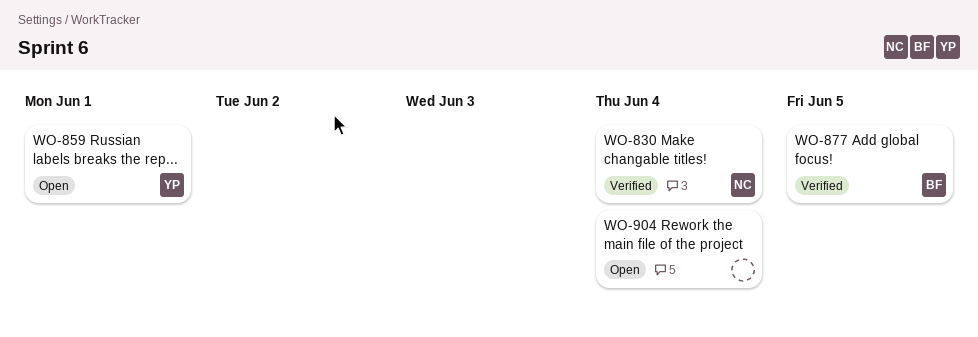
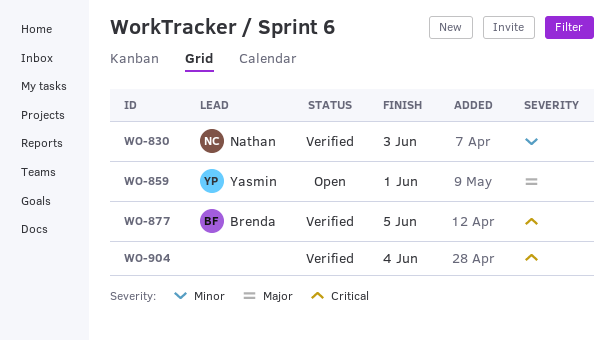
WO-830, due: Jun 4 -> Jun 3
WO-904, status: Open -> Verified

